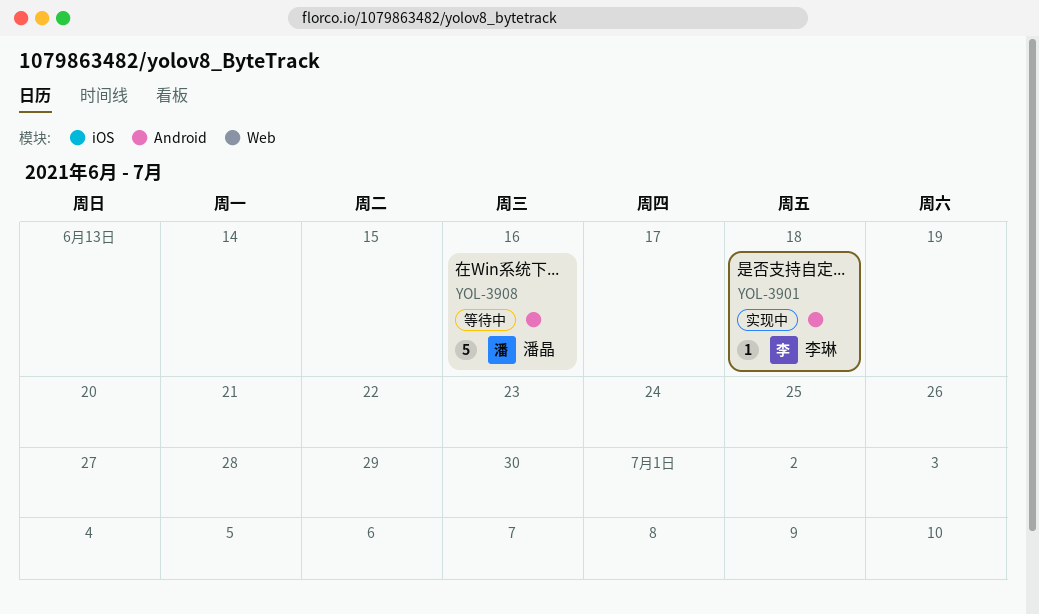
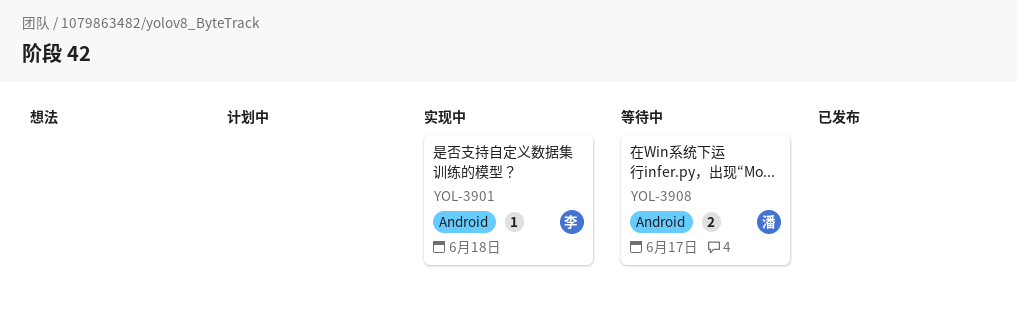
YOL-3908, estimate: 5 -> 2
YOL-3908, due: Jun 16 -> Jun 17

